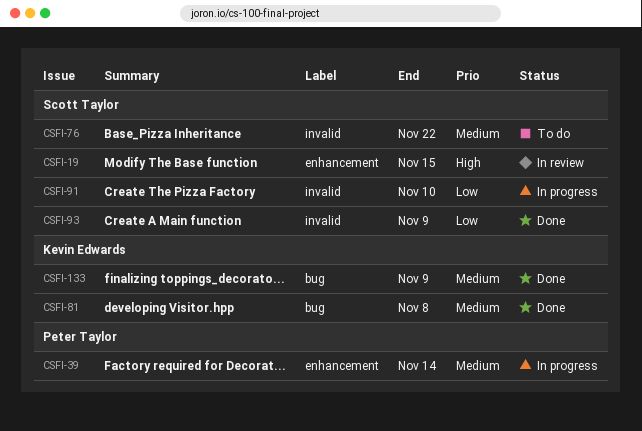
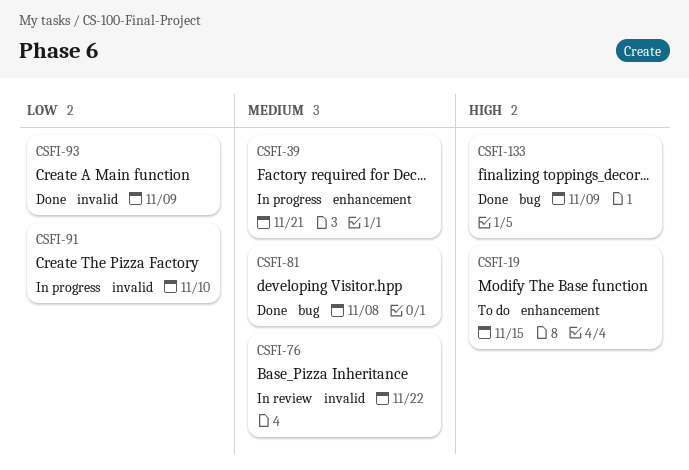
CSFI-19, status: In review -> To do
CSFI-39, due: Nov 14 -> Nov 21
CSFI-76, status: To do -> In review
CSFI-133, priority: Medium -> High

